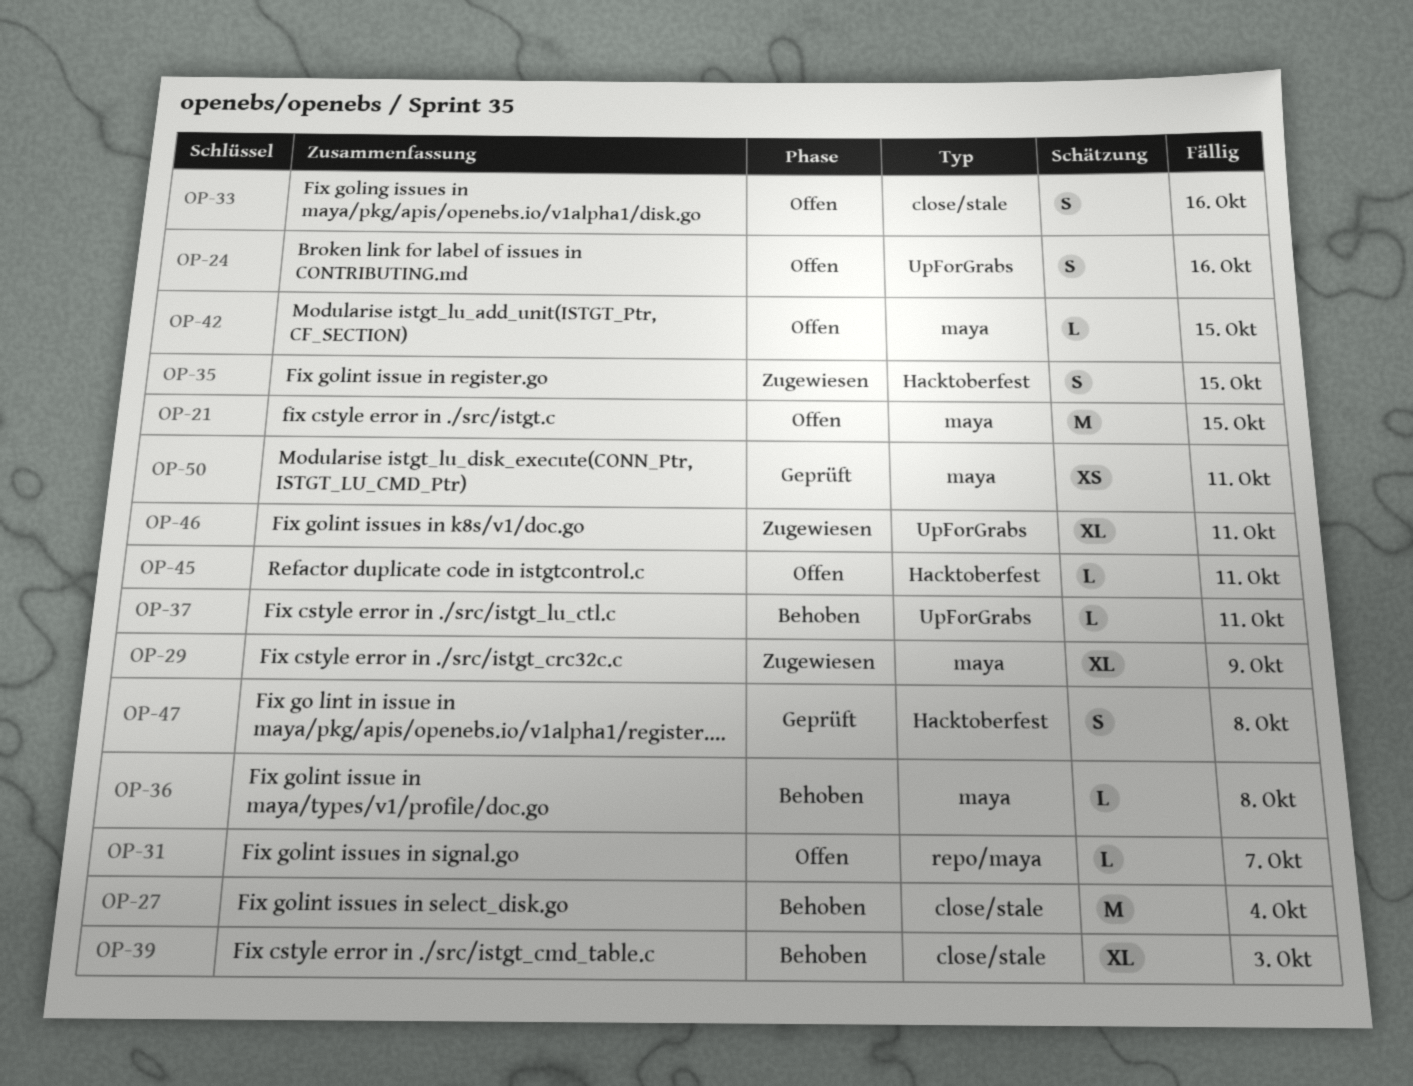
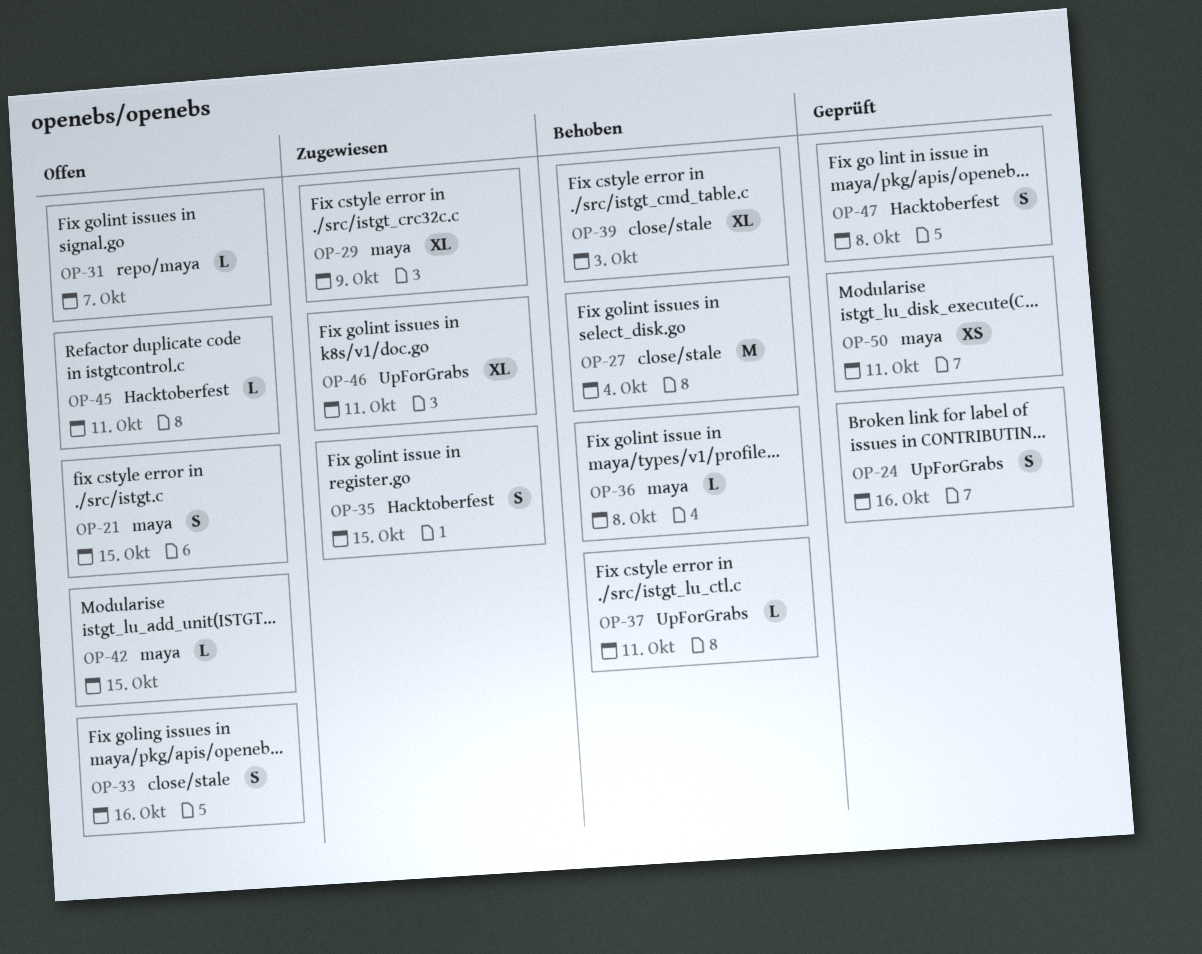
OP-21, estimate: M -> S
OP-24, status: Offen -> Geprüft

